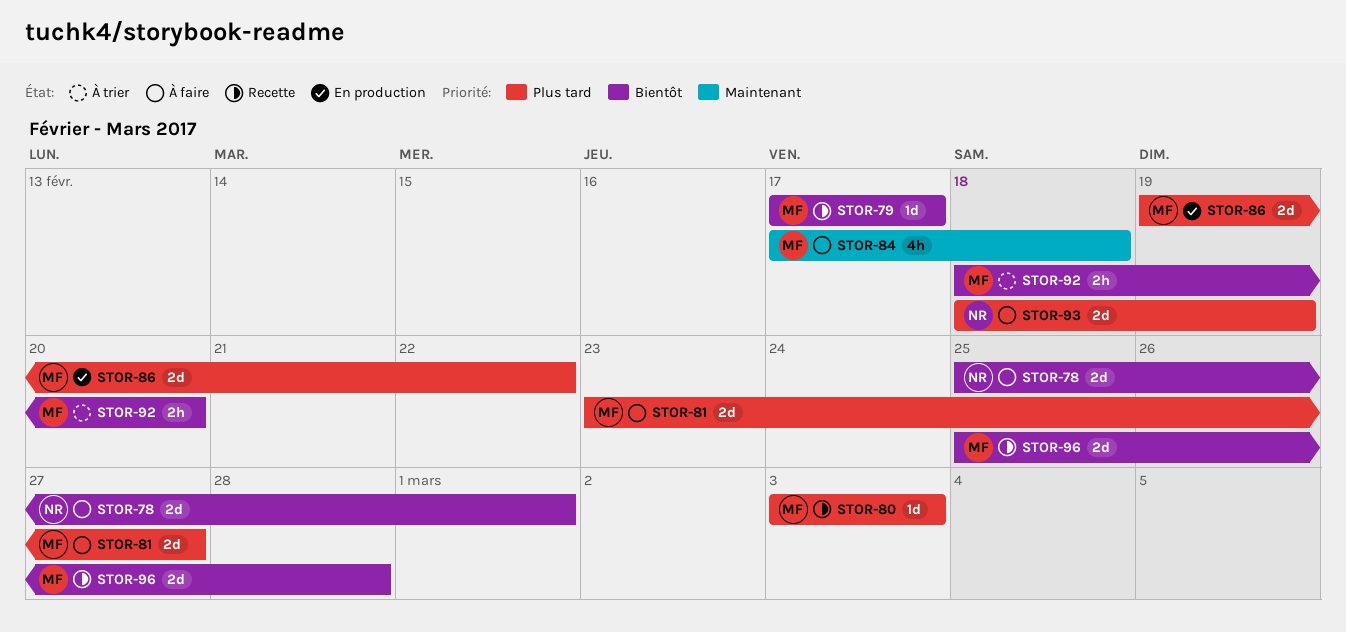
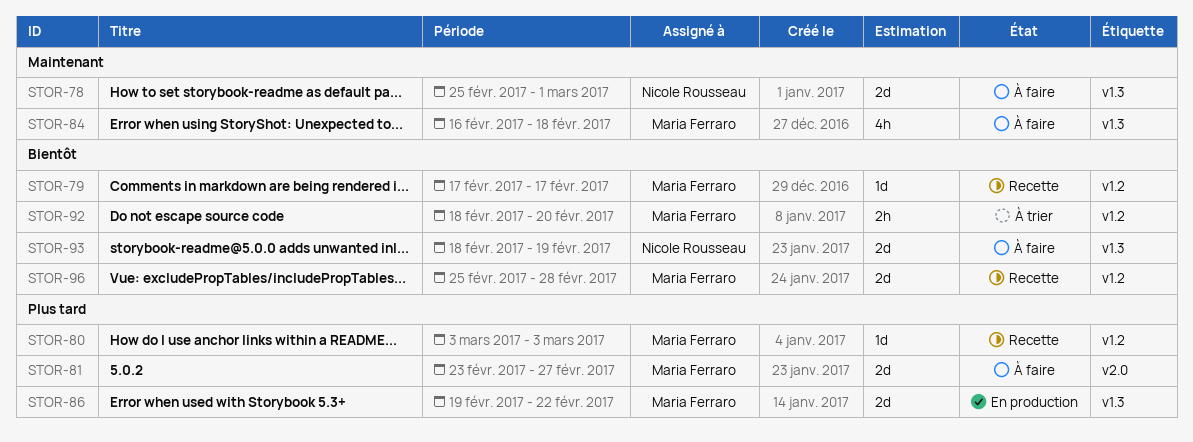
STOR-78, priority: Bientôt -> Maintenant
STOR-84, start: Feb 17 -> Feb 16
STOR-93, priority: Plus tard -> Bientôt

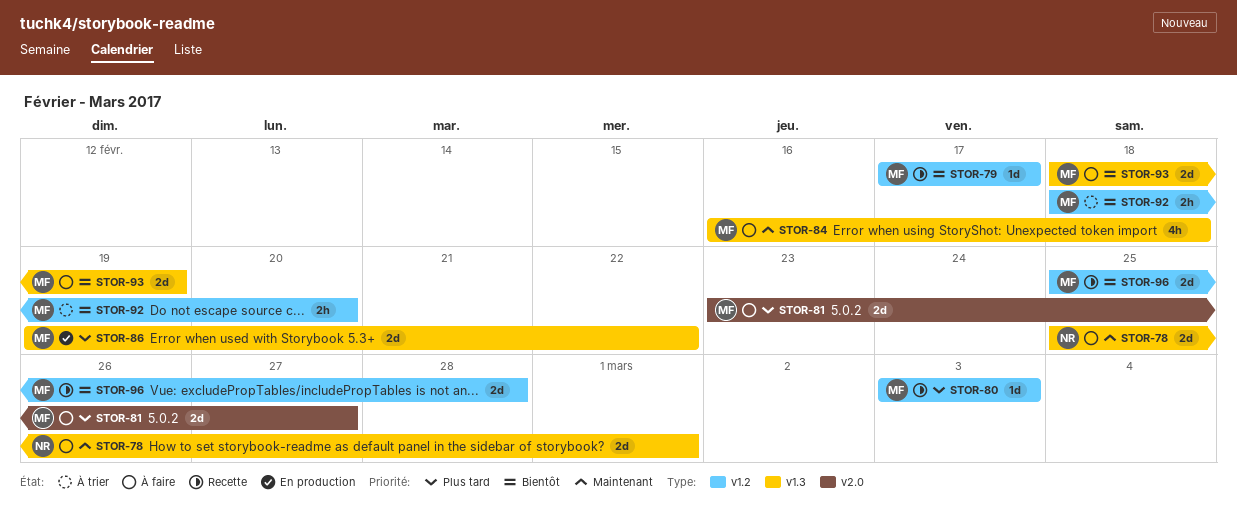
STOR-93, owner: Nicole Rousseau -> Maria Ferraro

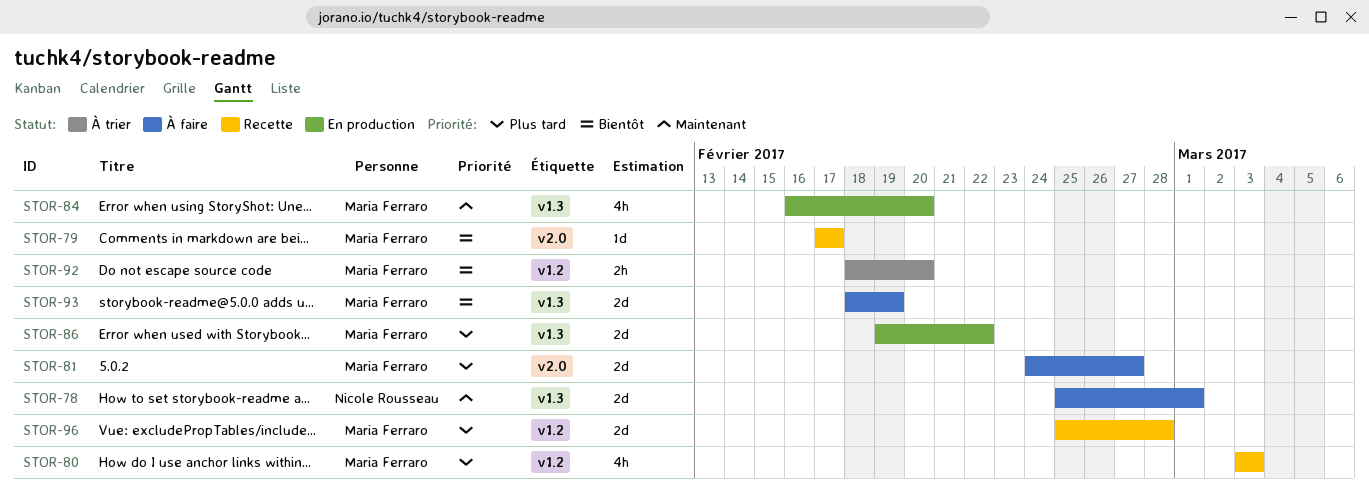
STOR-79, label: v1.2 -> v2.0
STOR-80, estimate: 1d -> 4h
STOR-81, start: Feb 23 -> Feb 24
STOR-84, status: À faire -> En production
STOR-84, due: Feb 18 -> Feb 20
STOR-96, priority: Bientôt -> Plus tard

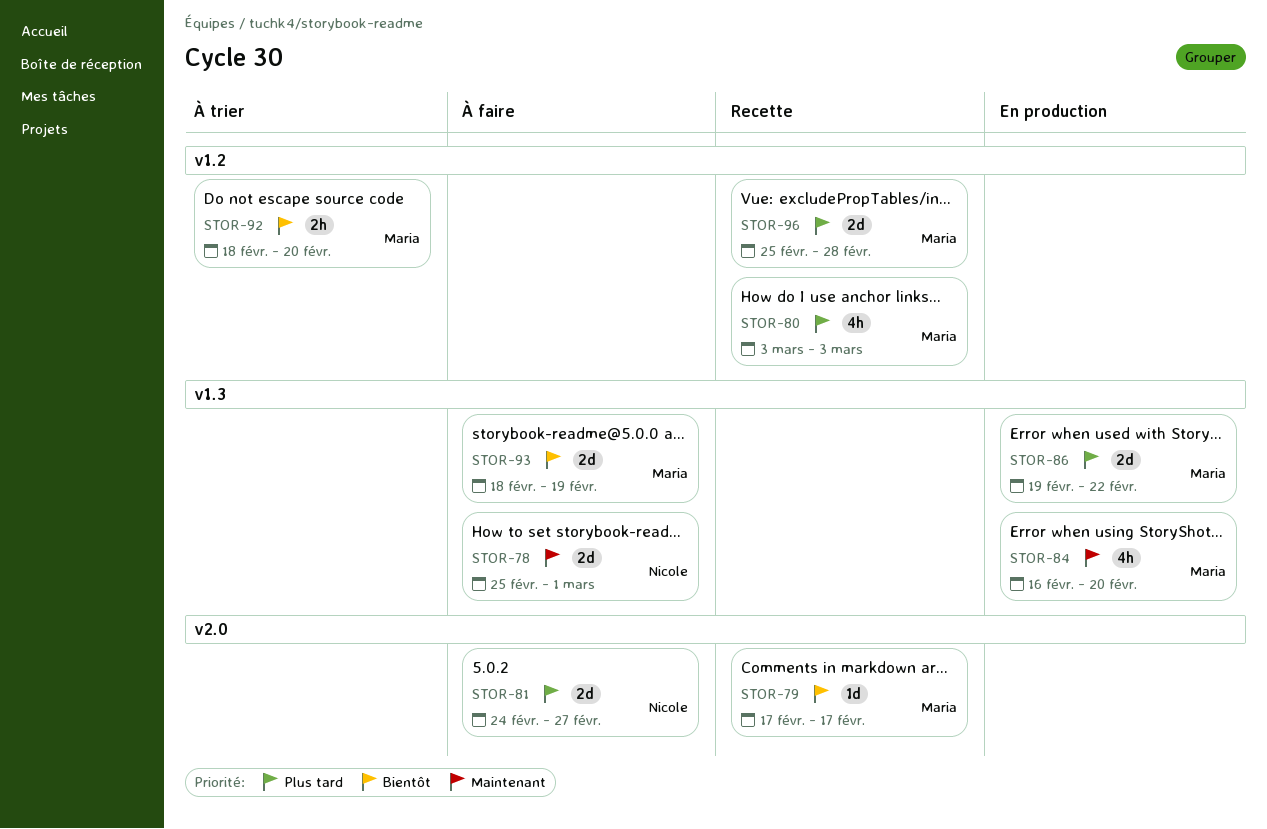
STOR-81, owner: Maria Ferraro -> Nicole Rousseau

